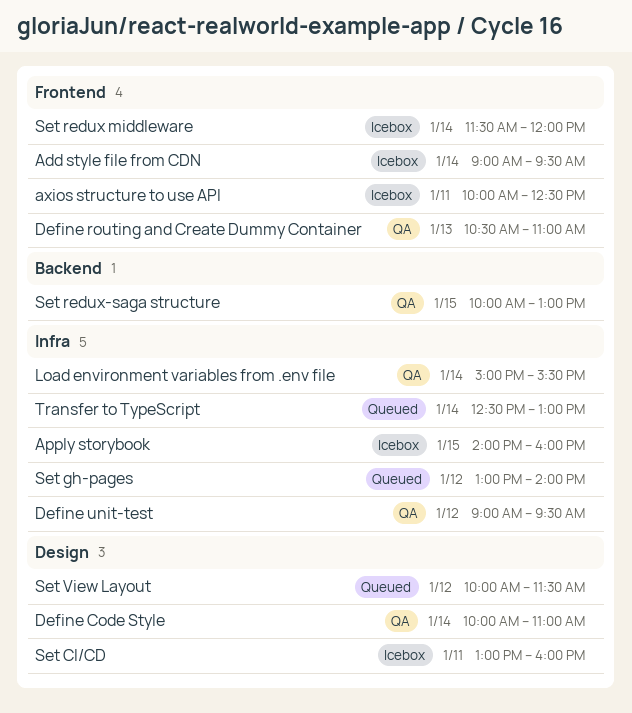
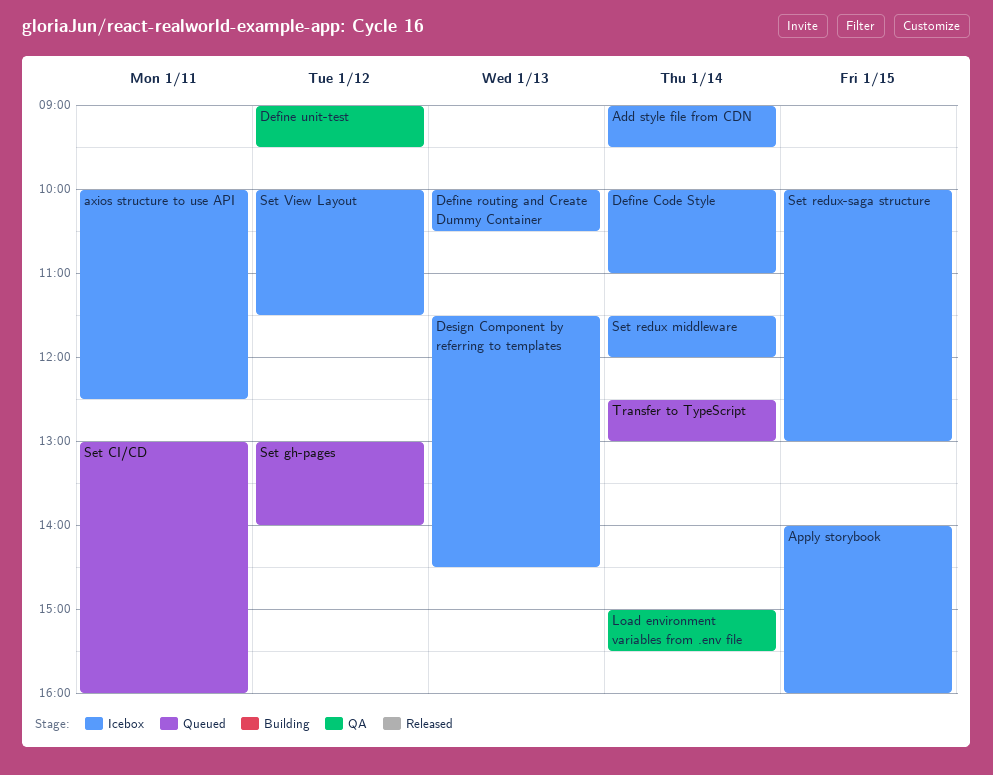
Define Code Style, status: QA -> Icebox
Define routing and Create Dummy Container, status: QA -> Icebox
Define routing and Create Dummy Container, begins: 10:30 -> 10:00
Define routing and Create Dummy Container, ends: 11:00 -> 10:30
Design Component by referring to templates: none -> present
Set CI/CD, status: Icebox -> Queued
Set redux-saga structure, status: QA -> Icebox
Set View Layout, status: Queued -> Icebox

